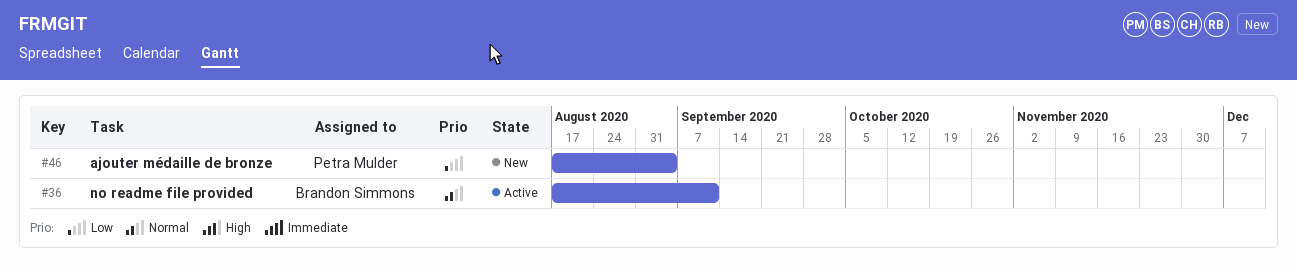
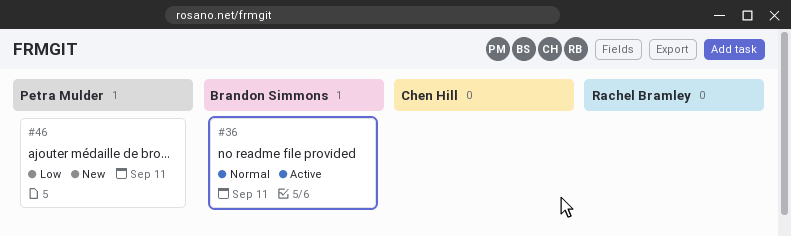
#46, due: Sep 4 -> Sep 11

